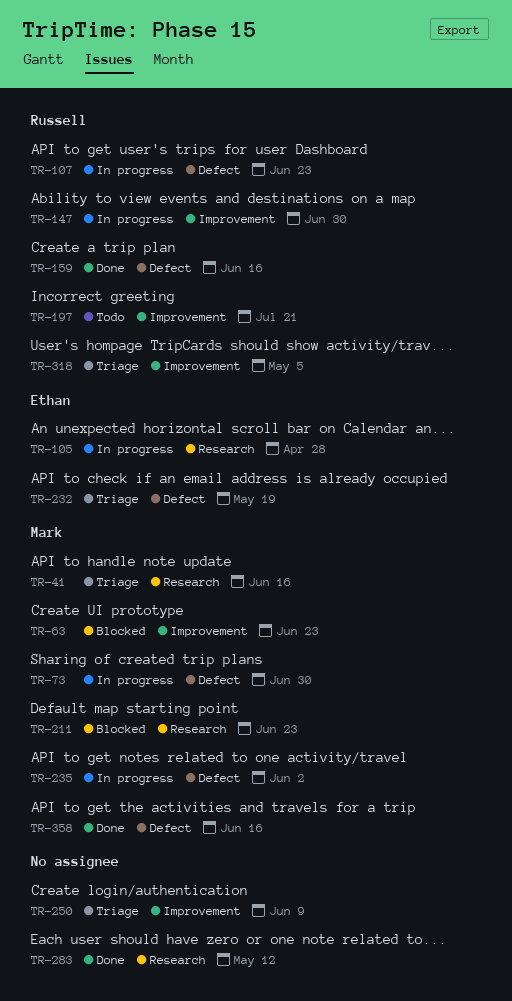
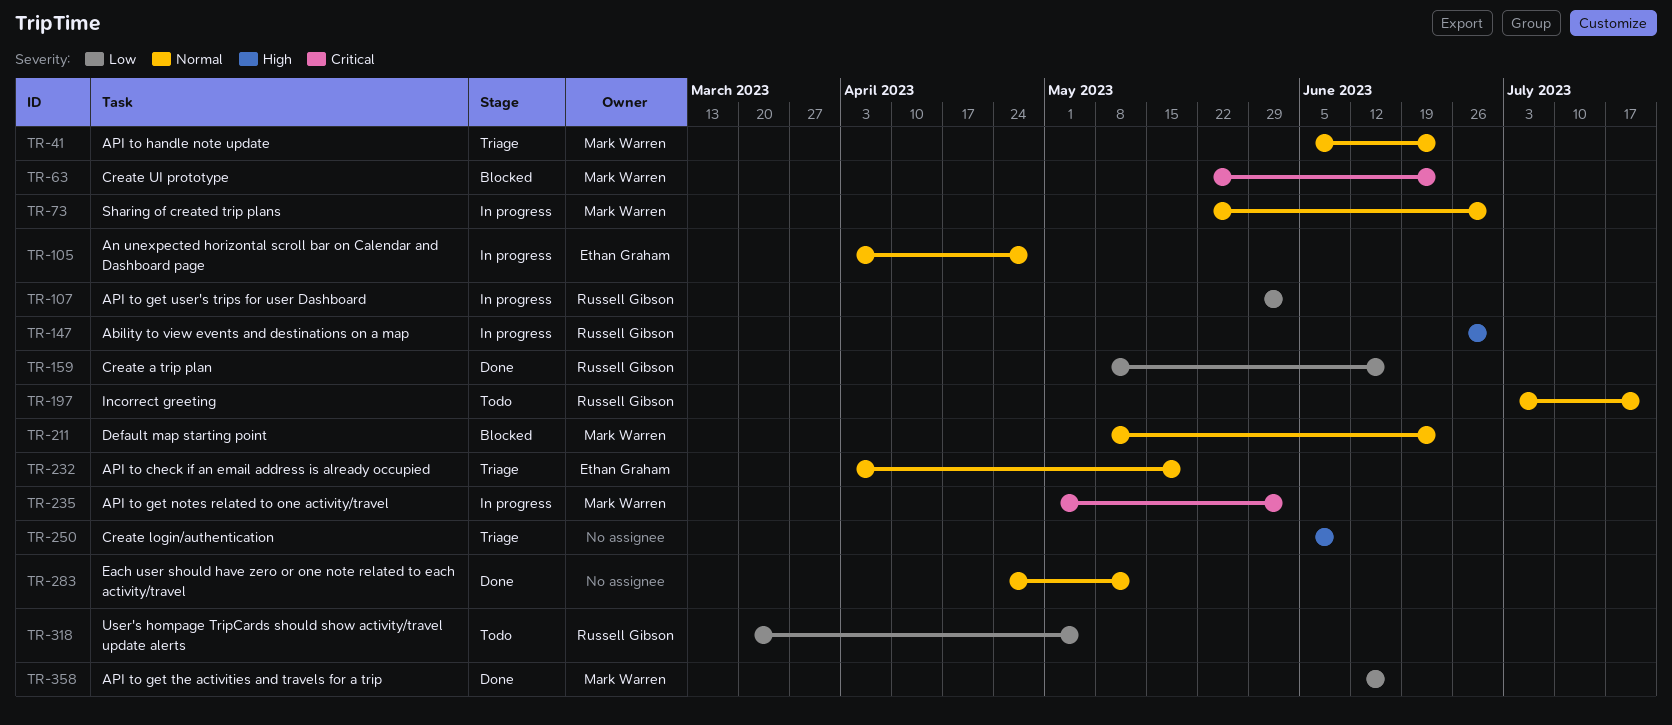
TR-41, due: Jun 16 -> Jun 23
TR-107, due: Jun 23 -> Jun 2
TR-318, status: Triage -> Todo

